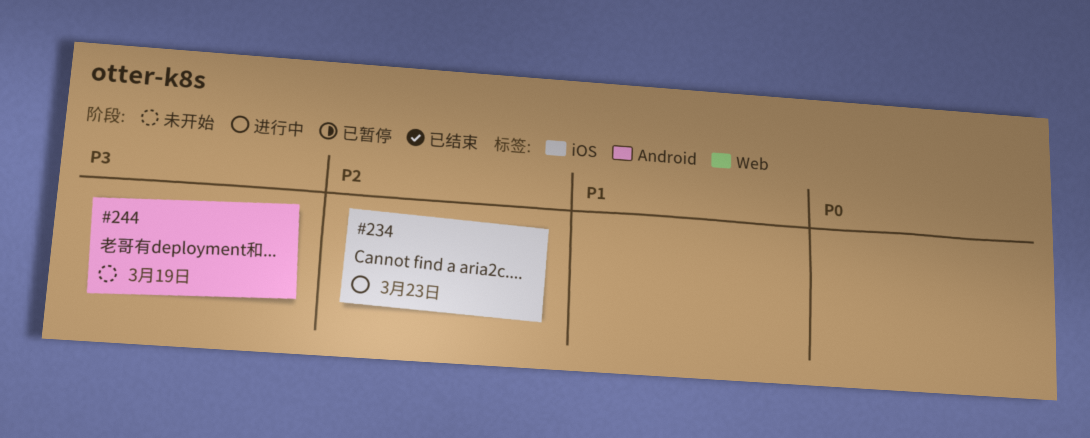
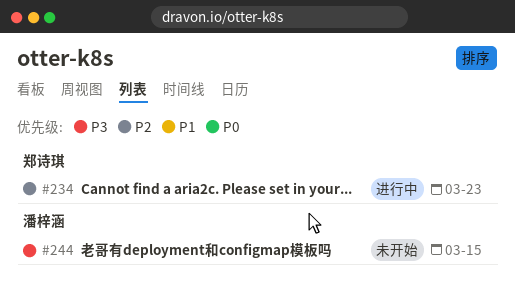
#244, due: Mar 19 -> Mar 15

